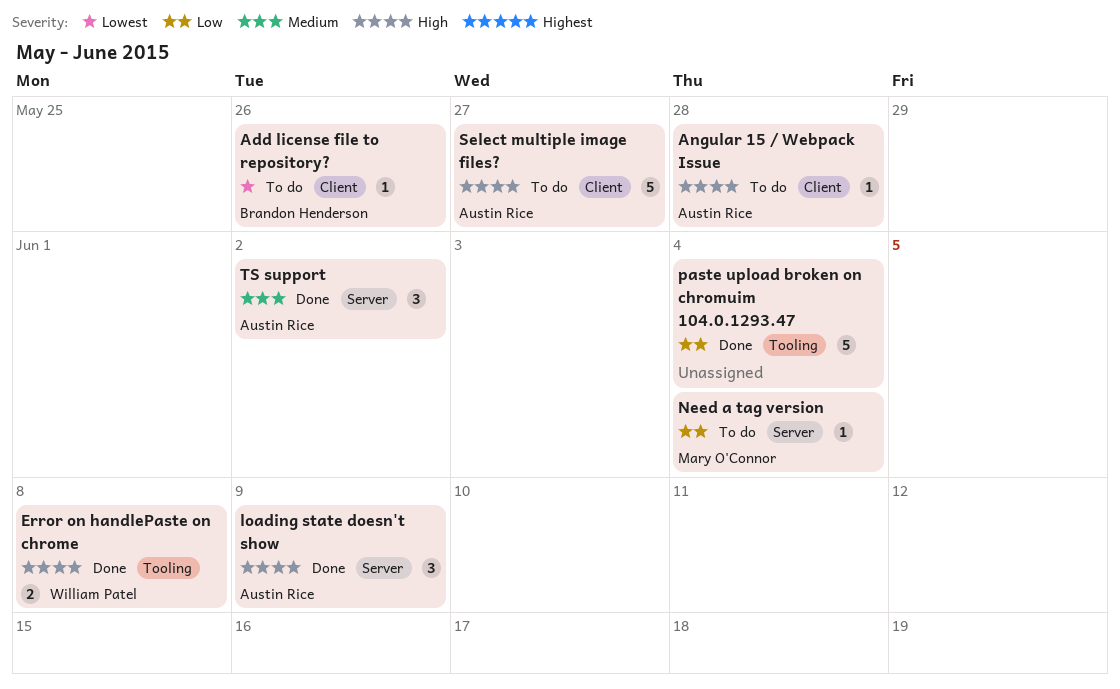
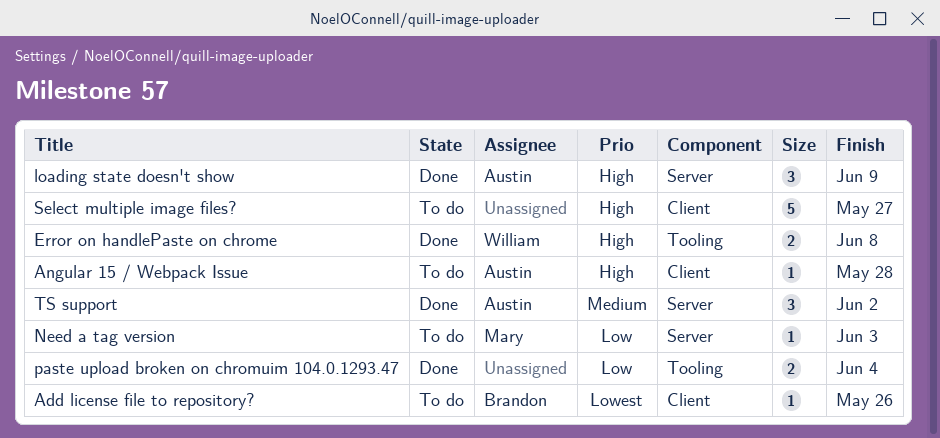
Need a tag version, due: Jun 4 -> Jun 3
paste upload broken on chromuim 104.0.1293.47, estimate: 5 -> 2
Select multiple image files?, owner: Austin Rice -> none

